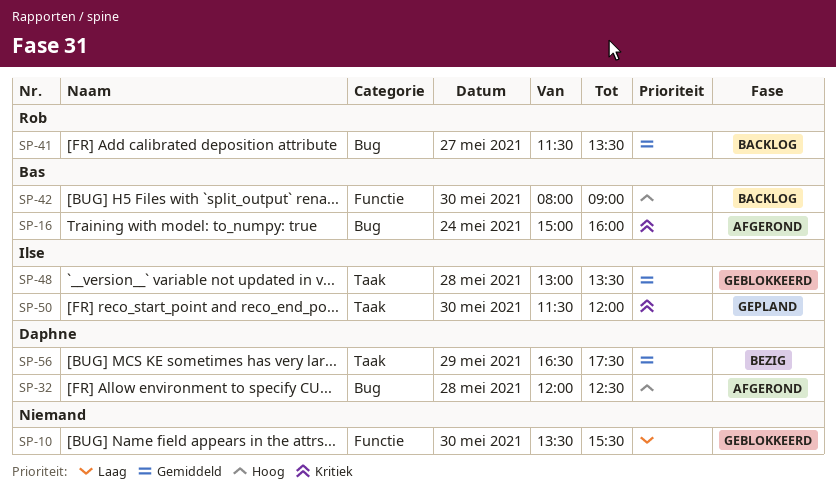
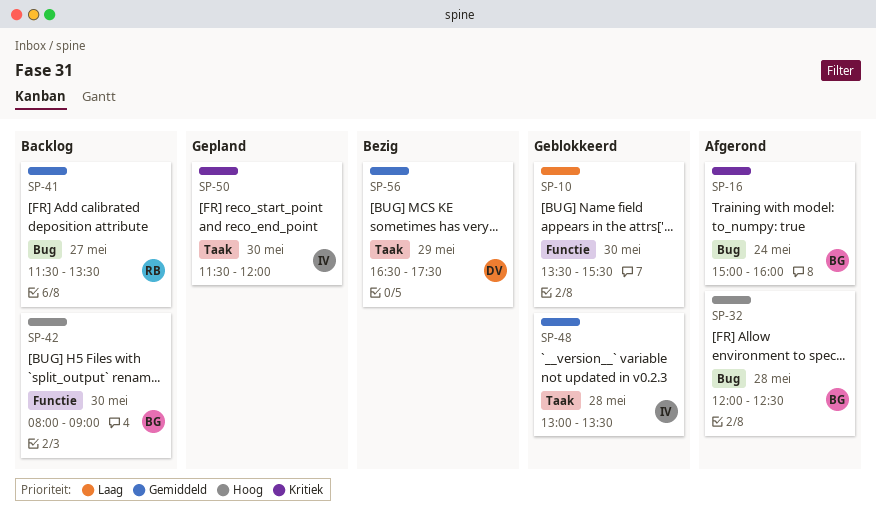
SP-32, owner: Daphne -> Bas

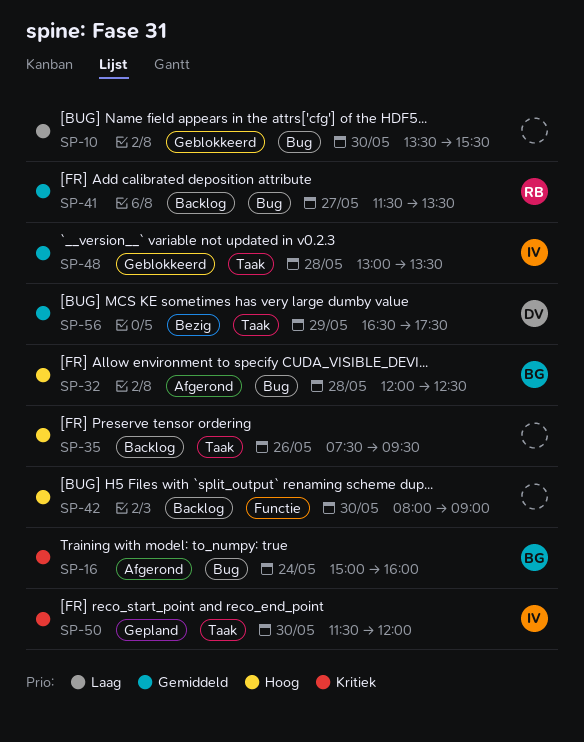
SP-10, label: Functie -> Bug
SP-35: none -> present
SP-42, owner: BG -> none

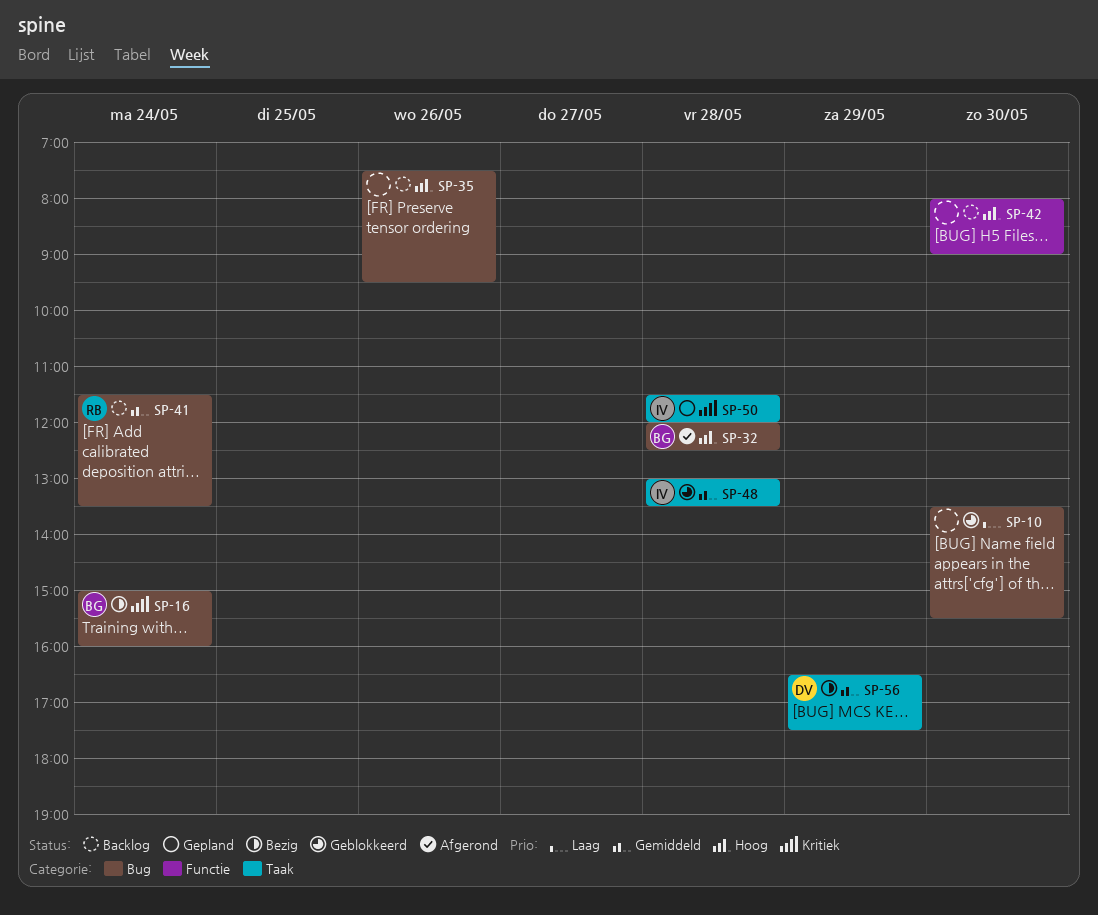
SP-16, status: Afgerond -> Bezig
SP-35, label: Taak -> Bug
SP-41, day: May 27 -> May 24
SP-50, day: May 30 -> May 28

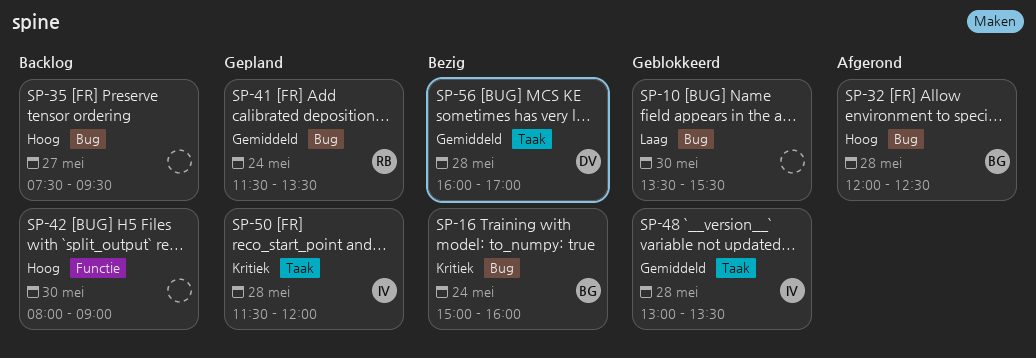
SP-35, day: May 26 -> May 27
SP-41, status: Backlog -> Gepland
SP-56, day: May 29 -> May 28
SP-56, begins: 16:30 -> 16:00
SP-56, ends: 17:30 -> 17:00

